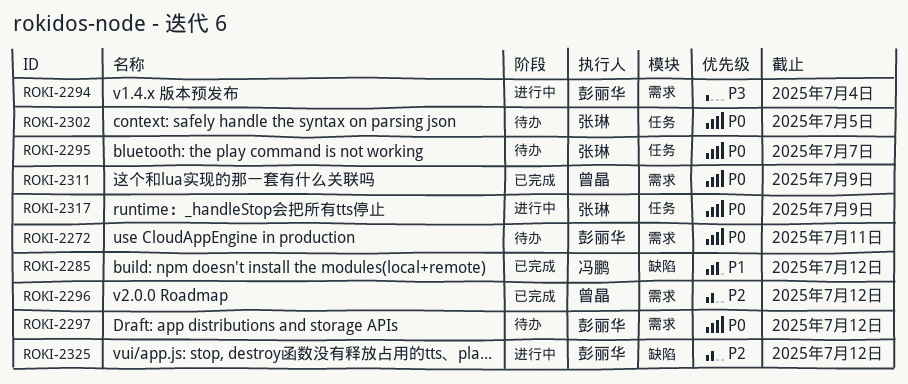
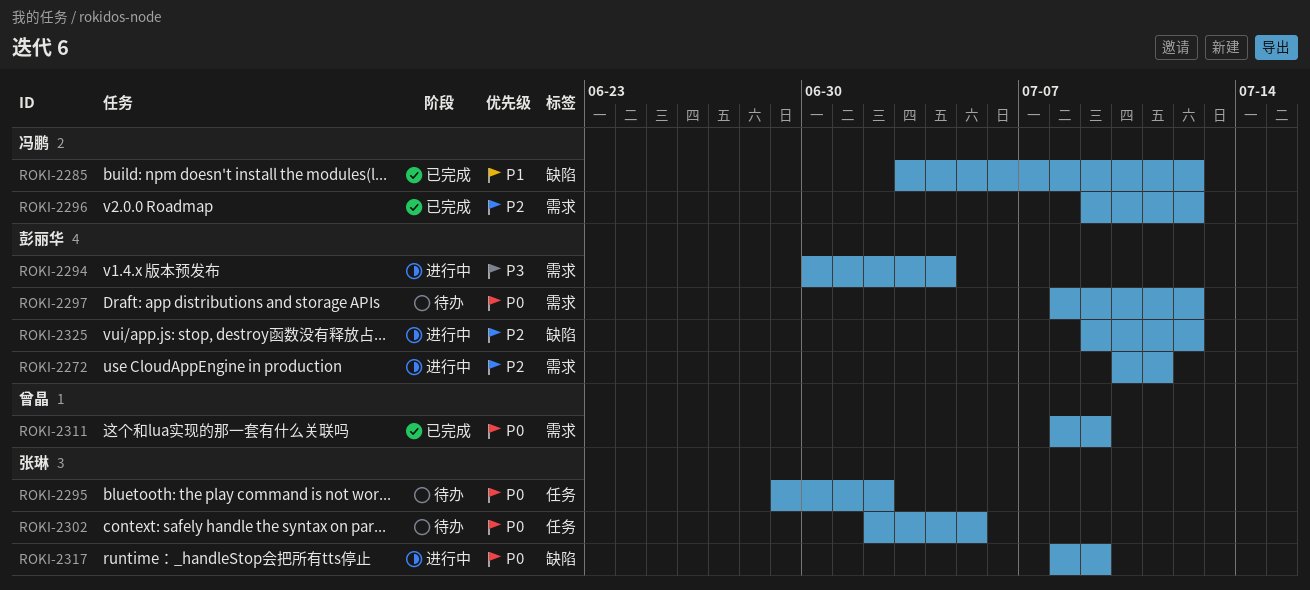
ROKI-2272, status: 待办 -> 进行中
ROKI-2272, priority: P0 -> P2
ROKI-2295, due: Jul 7 -> Jul 2
ROKI-2296, owner: 曾晶 -> 冯鹏
ROKI-2317, label: 任务 -> 缺陷

